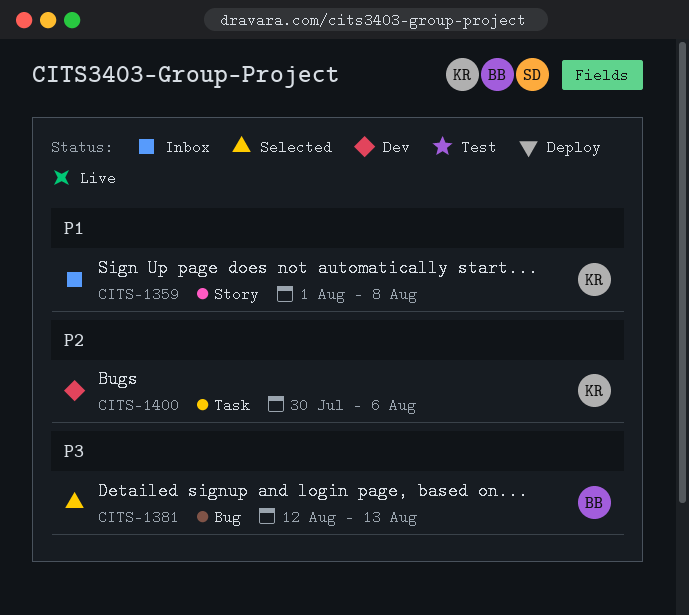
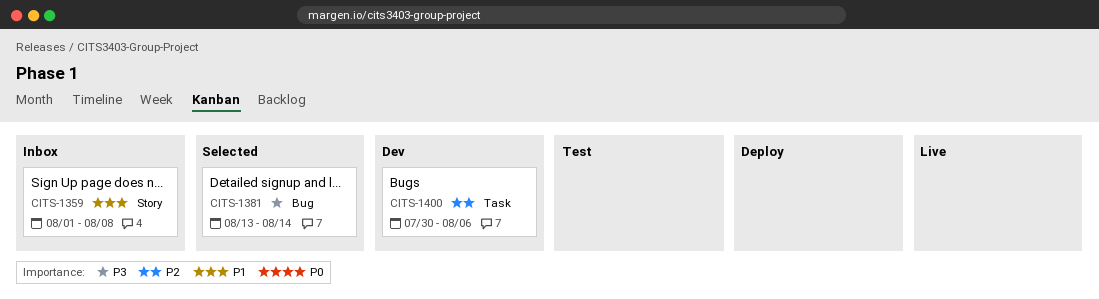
CITS-1381, start: Aug 12 -> Aug 13
CITS-1381, due: Aug 13 -> Aug 14

